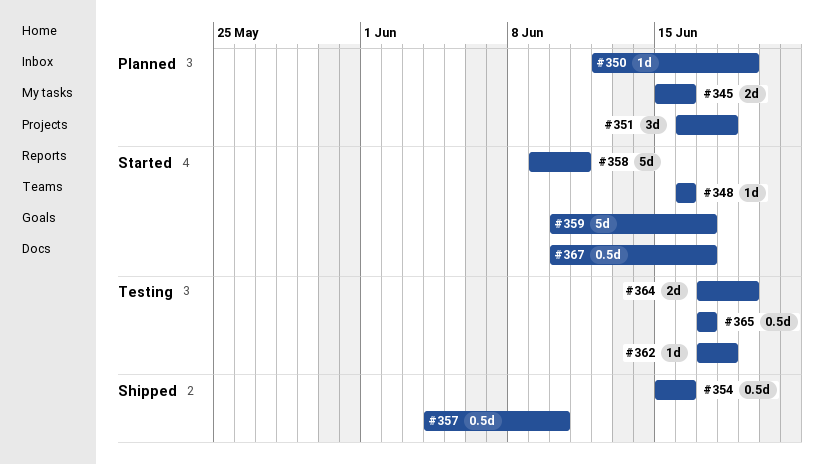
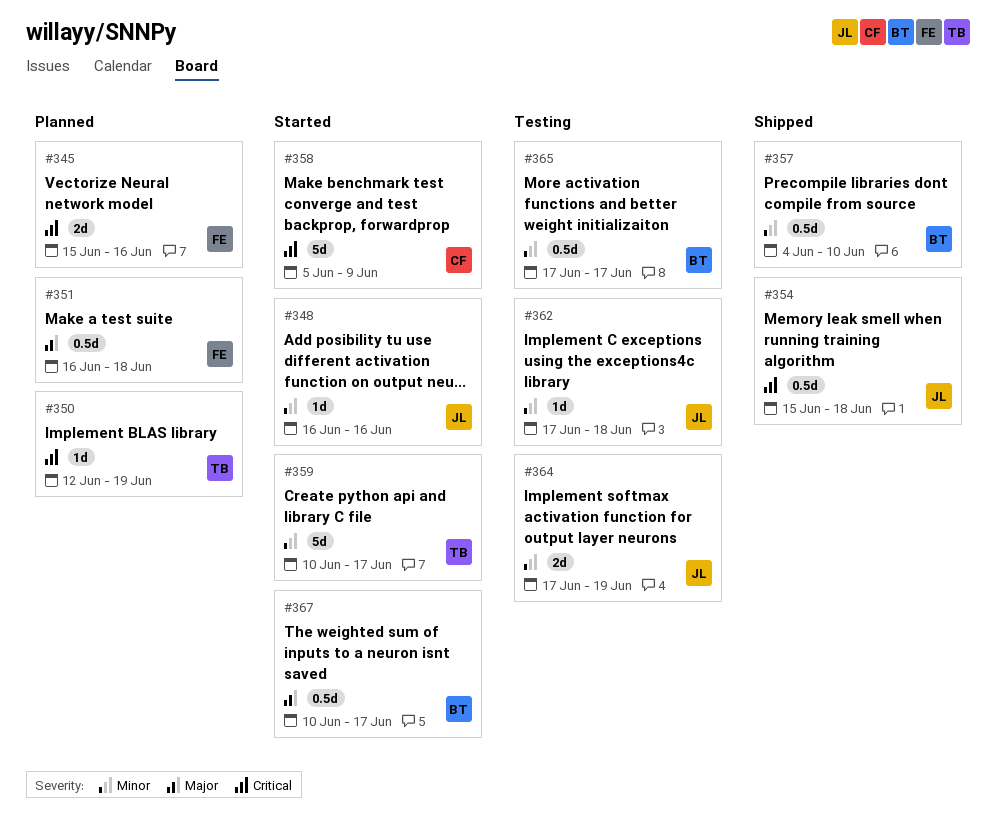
#351, estimate: 3d -> 0.5d
#354, due: Jun 16 -> Jun 18
#358, start: Jun 9 -> Jun 5
#358, due: Jun 11 -> Jun 9

